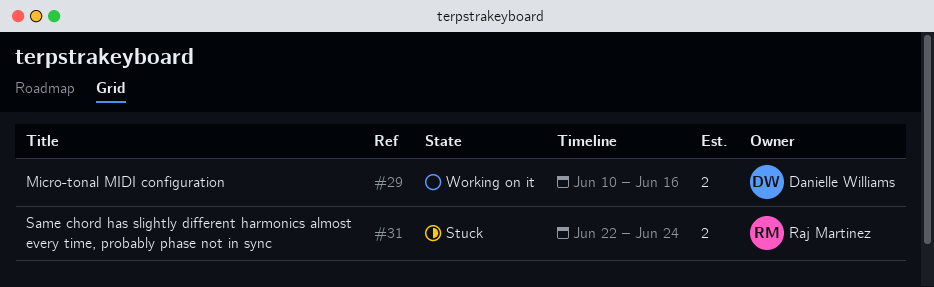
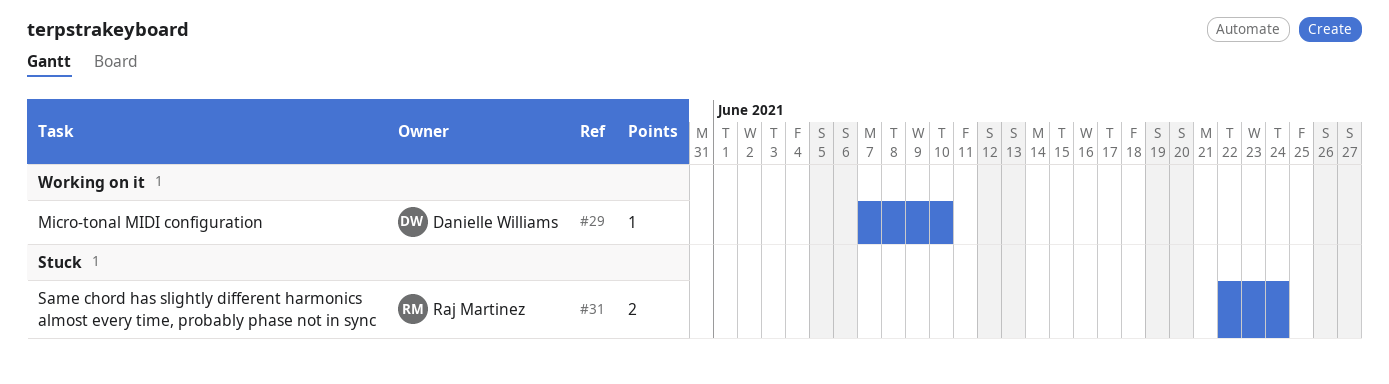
#29, estimate: 2 -> 1
#29, start: Jun 10 -> Jun 7
#29, due: Jun 16 -> Jun 10

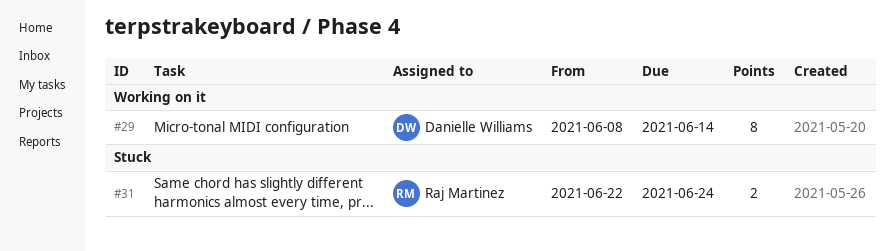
#29, estimate: 1 -> 8
#29, start: Jun 7 -> Jun 8
#29, due: Jun 10 -> Jun 14

